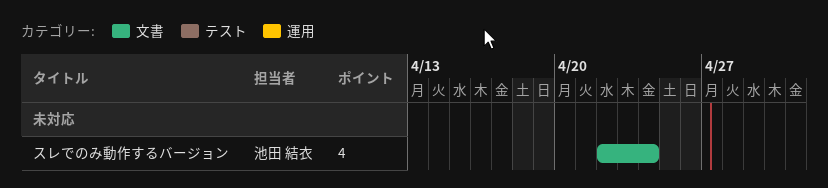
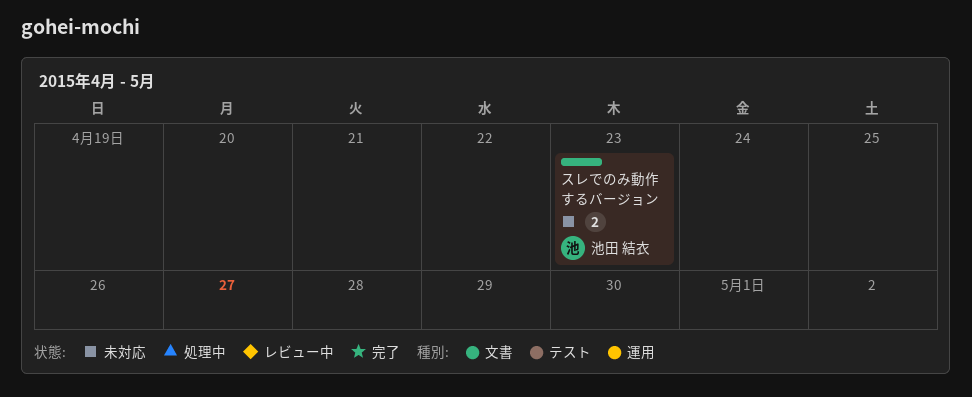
スレでのみ動作するバージョン, estimate: 4 -> 2
スレでのみ動作するバージョン, due: Apr 24 -> Apr 23

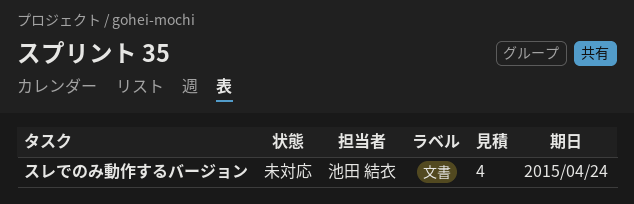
スレでのみ動作するバージョン, estimate: 2 -> 4
スレでのみ動作するバージョン, due: Apr 23 -> Apr 24

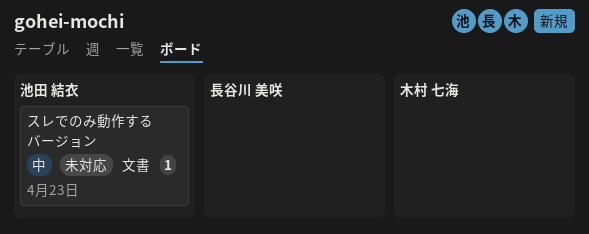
スレでのみ動作するバージョン, estimate: 4 -> 1
スレでのみ動作するバージョン, due: Apr 24 -> Apr 23

